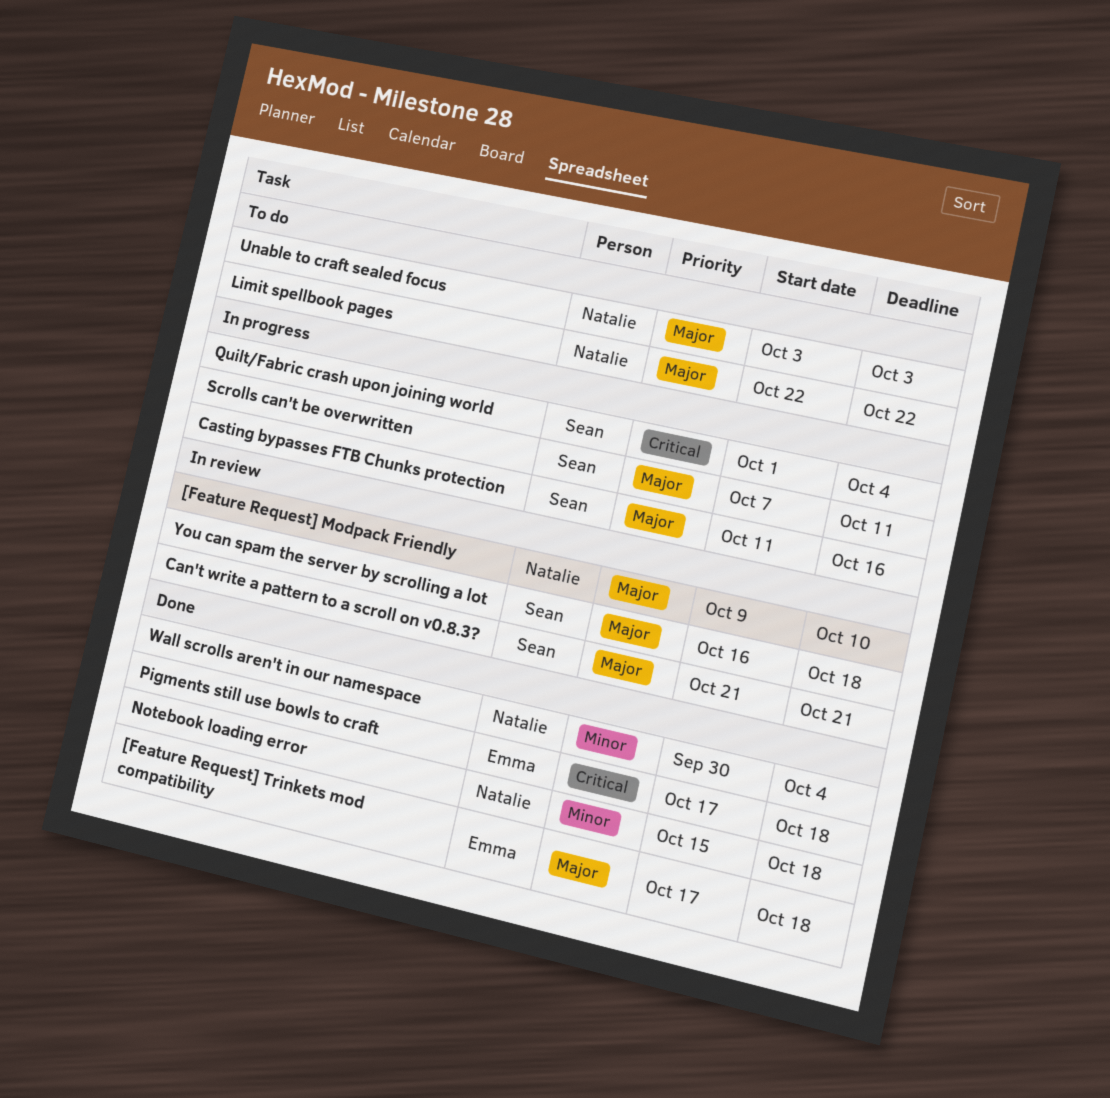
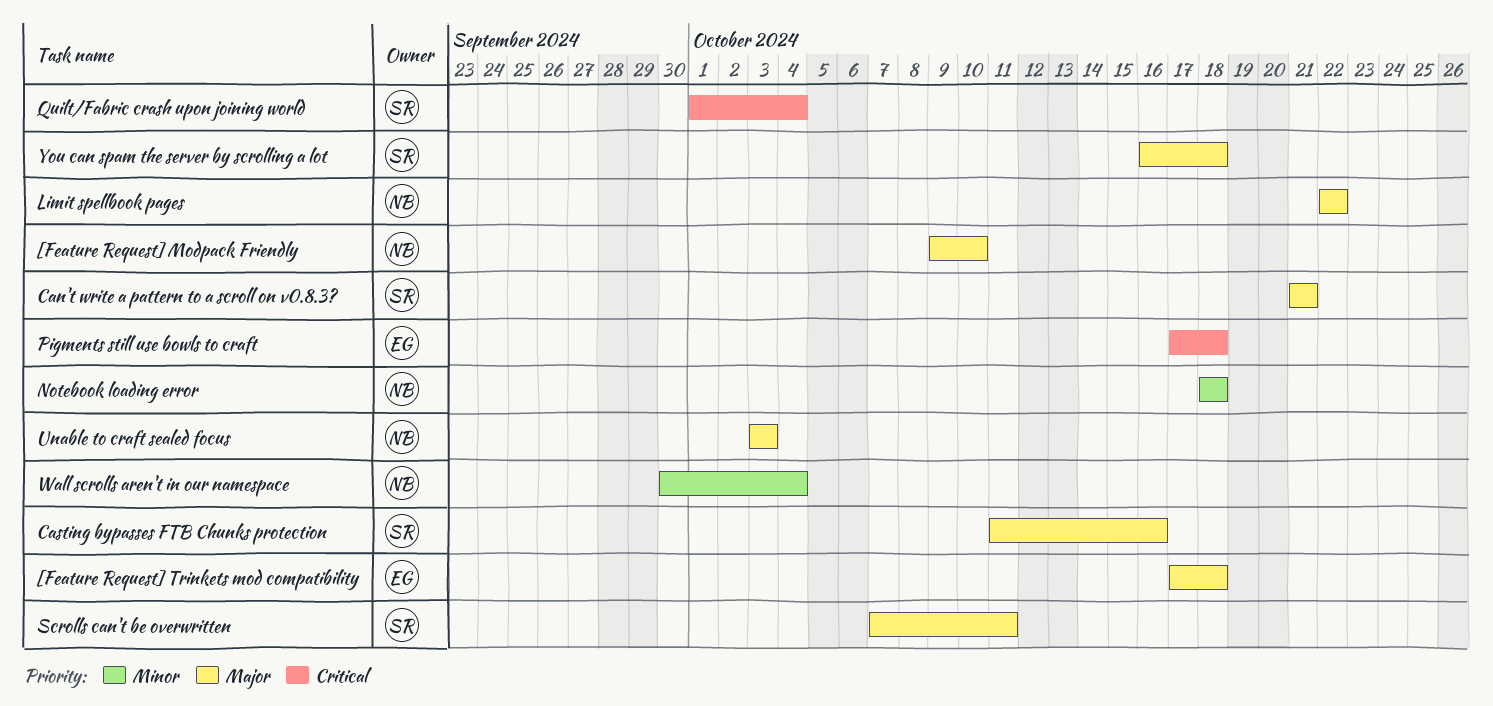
Notebook loading error, start: Oct 15 -> Oct 18

